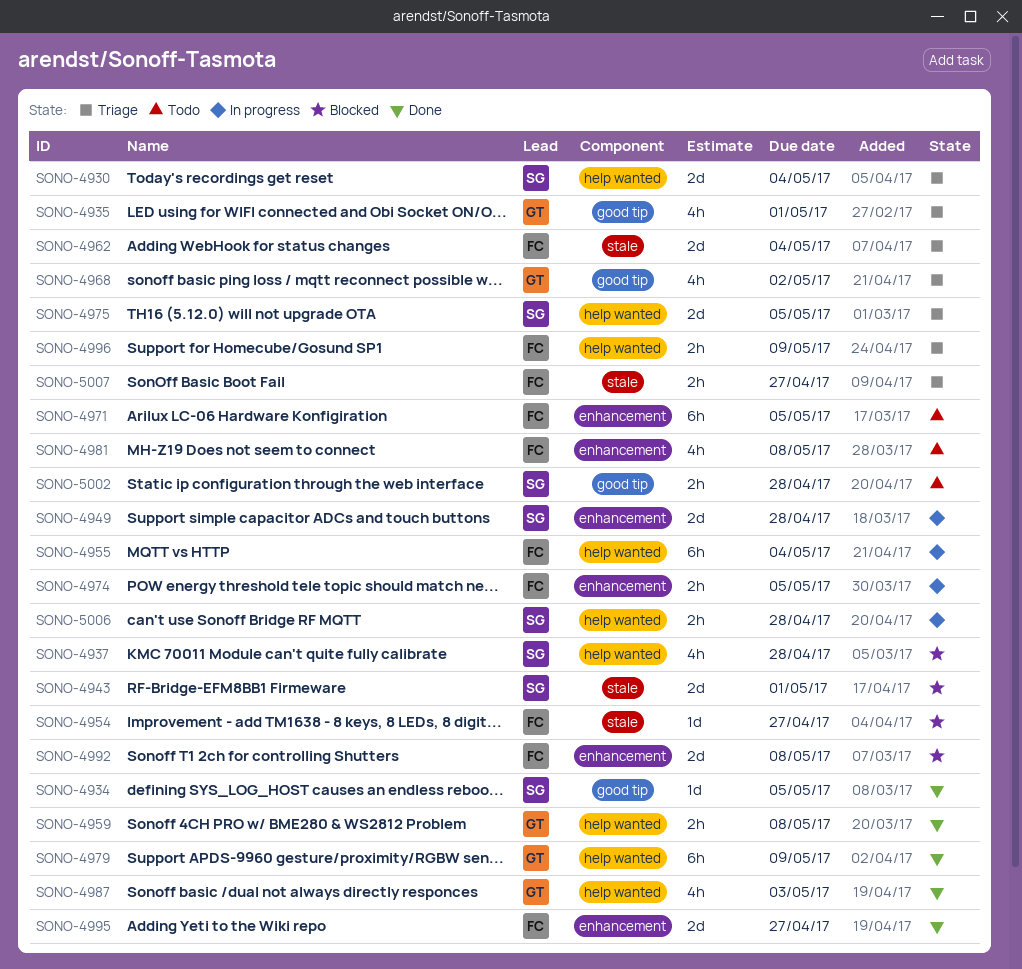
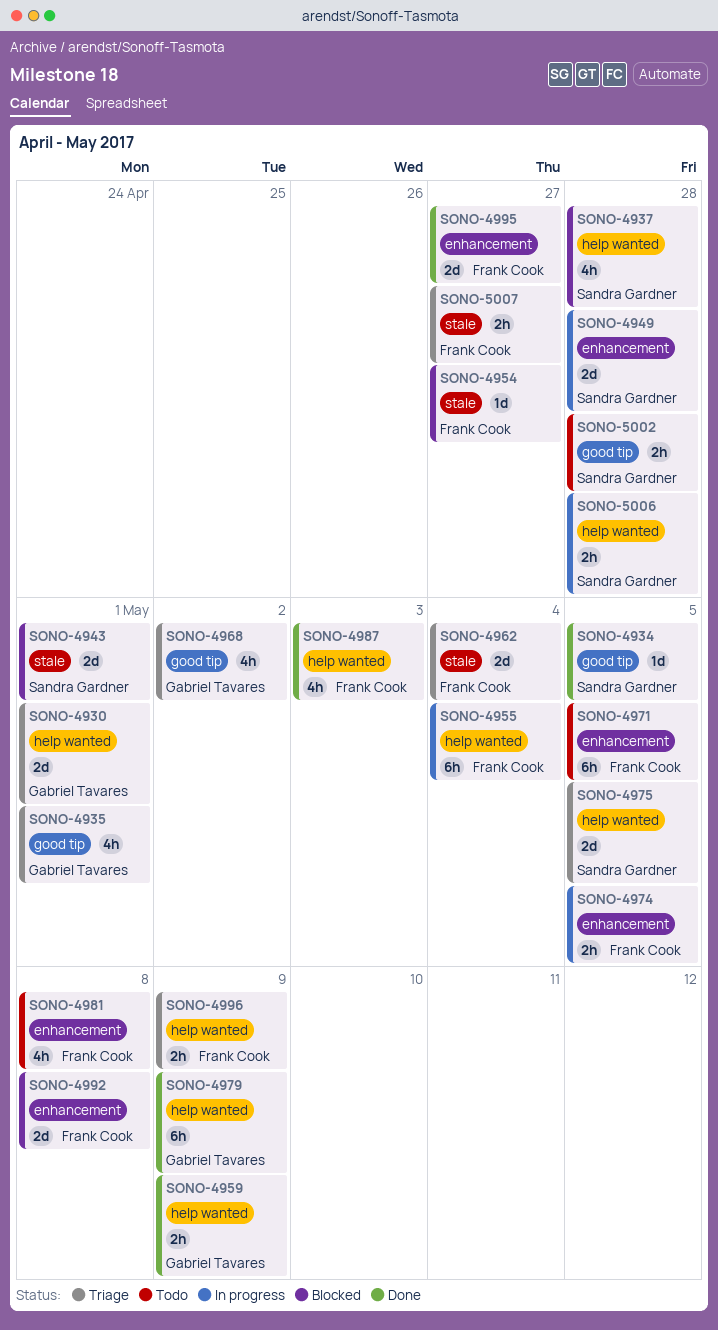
SONO-4930, owner: Sandra Gardner -> Gabriel Tavares
SONO-4930, due: May 4 -> May 1
SONO-4959, due: May 8 -> May 9
SONO-4987, owner: Gabriel Tavares -> Frank Cook

